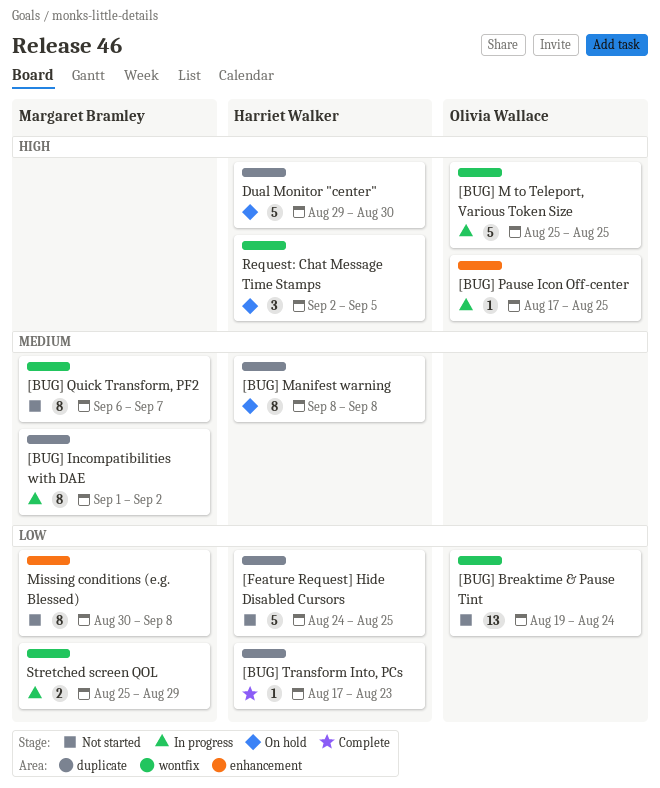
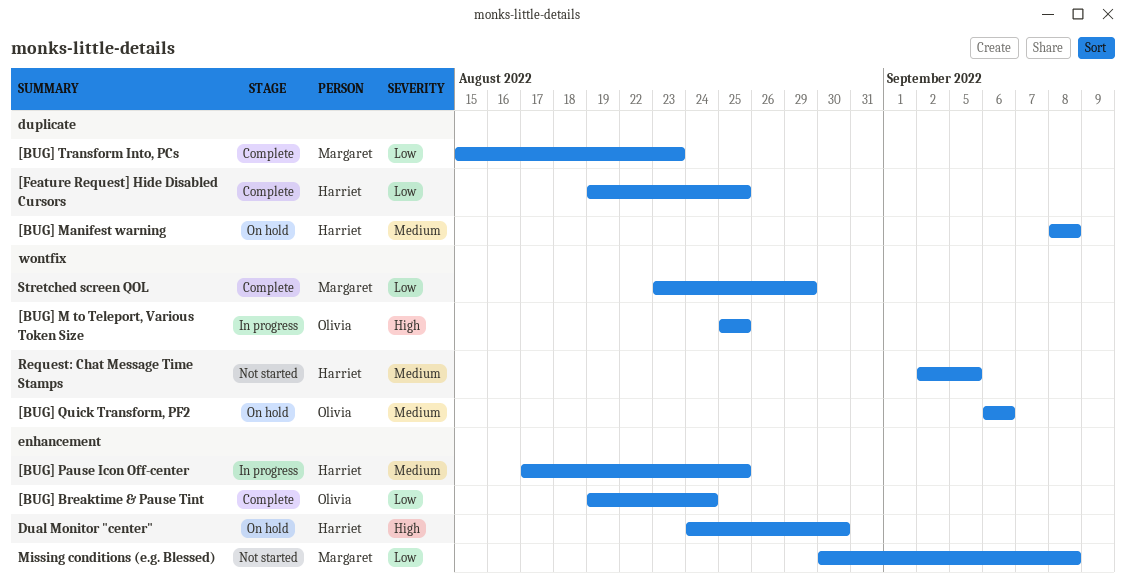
[BUG] Breaktime & Pause Tint, status: Not started -> Complete
[BUG] Breaktime & Pause Tint, label: wontfix -> enhancement
[BUG] Incompatibilities with DAE: present -> none
[BUG] Pause Icon Off-center, owner: Olivia Wallace -> Harriet Walker
[BUG] Pause Icon Off-center, priority: High -> Medium
[BUG] Quick Transform, PF2, status: Not started -> On hold
[BUG] Quick Transform, PF2, owner: Margaret Bramley -> Olivia Wallace
[BUG] Quick Transform, PF2, due: Sep 7 -> Sep 6
[BUG] Transform Into, PCs, owner: Harriet Walker -> Margaret Bramley
[BUG] Transform Into, PCs, start: Aug 17 -> Aug 15
[Feature Request] Hide Disabled Cursors, status: Not started -> Complete
[Feature Request] Hide Disabled Cursors, start: Aug 24 -> Aug 19
Dual Monitor "center", label: duplicate -> enhancement
Dual Monitor "center", start: Aug 29 -> Aug 24
Request: Chat Message Time Stamps, status: On hold -> Not started
Request: Chat Message Time Stamps, priority: High -> Medium
Stretched screen QOL, status: In progress -> Complete
Stretched screen QOL, start: Aug 25 -> Aug 23

